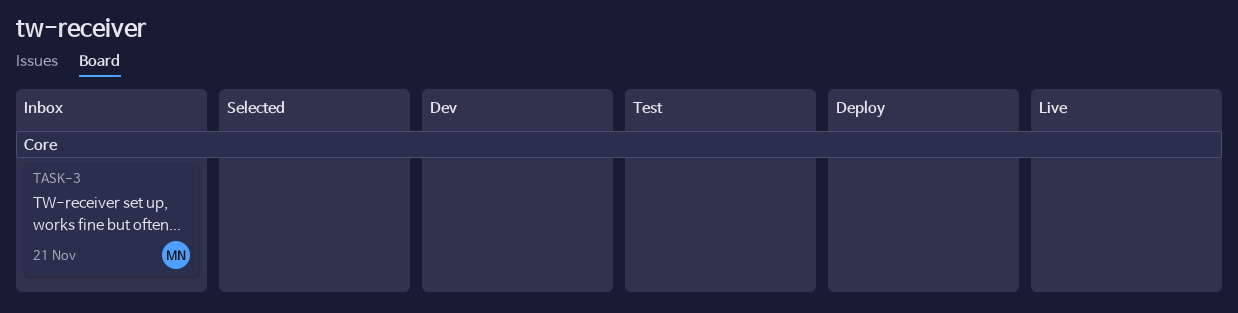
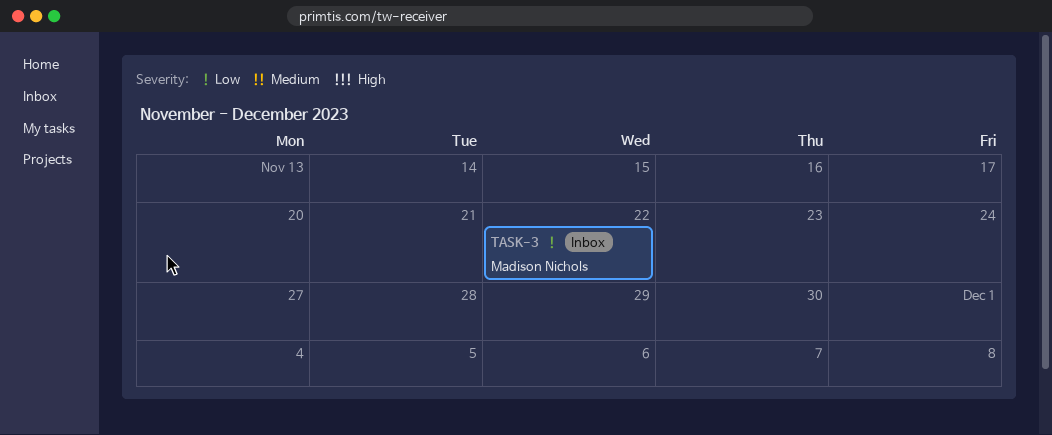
TASK-3, due: Nov 21 -> Nov 22

